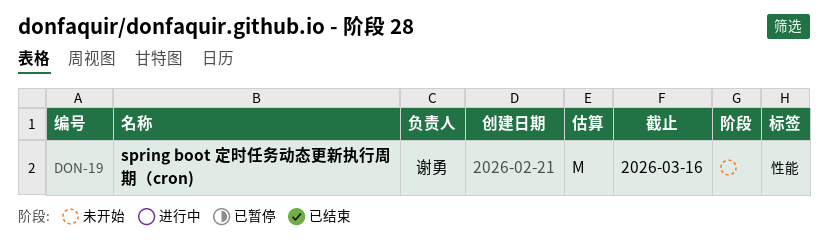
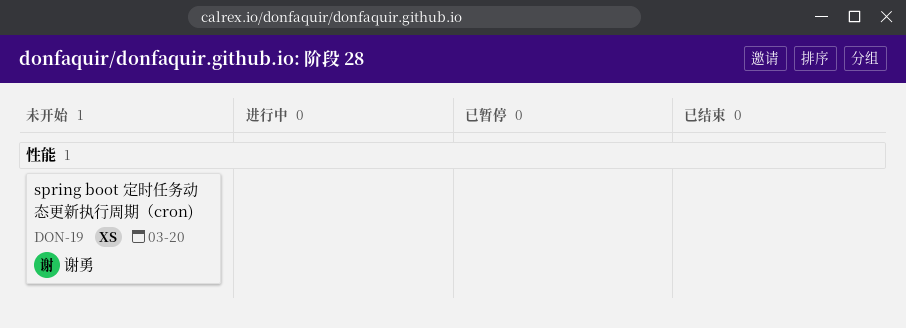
DON-19, estimate: M -> XS
DON-19, due: Mar 16 -> Mar 20

